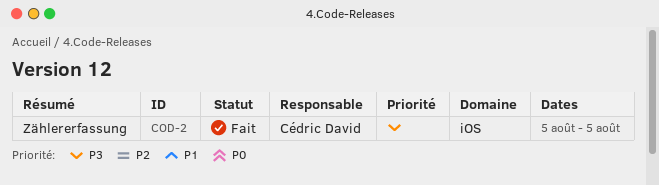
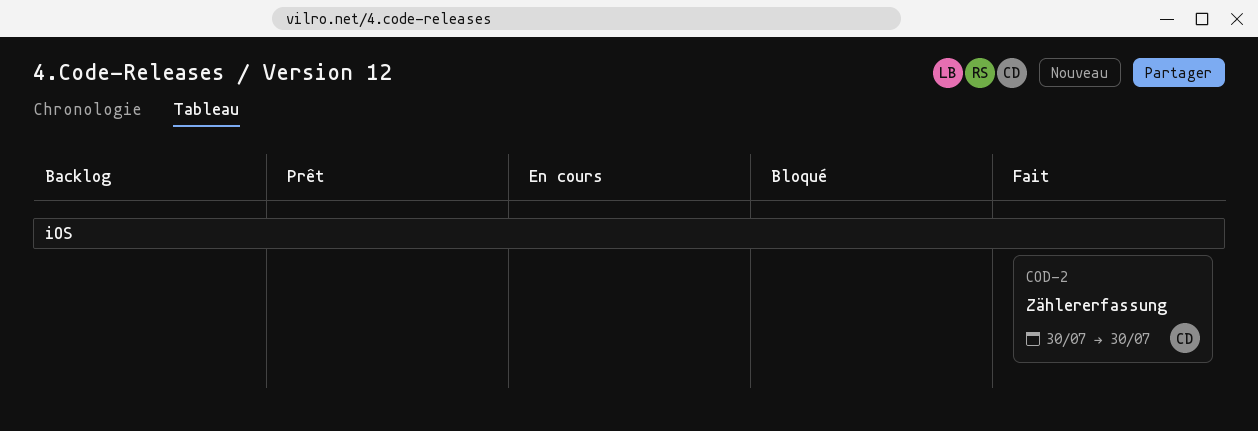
COD-2, start: Aug 5 -> Jul 30
COD-2, due: Aug 5 -> Jul 30

